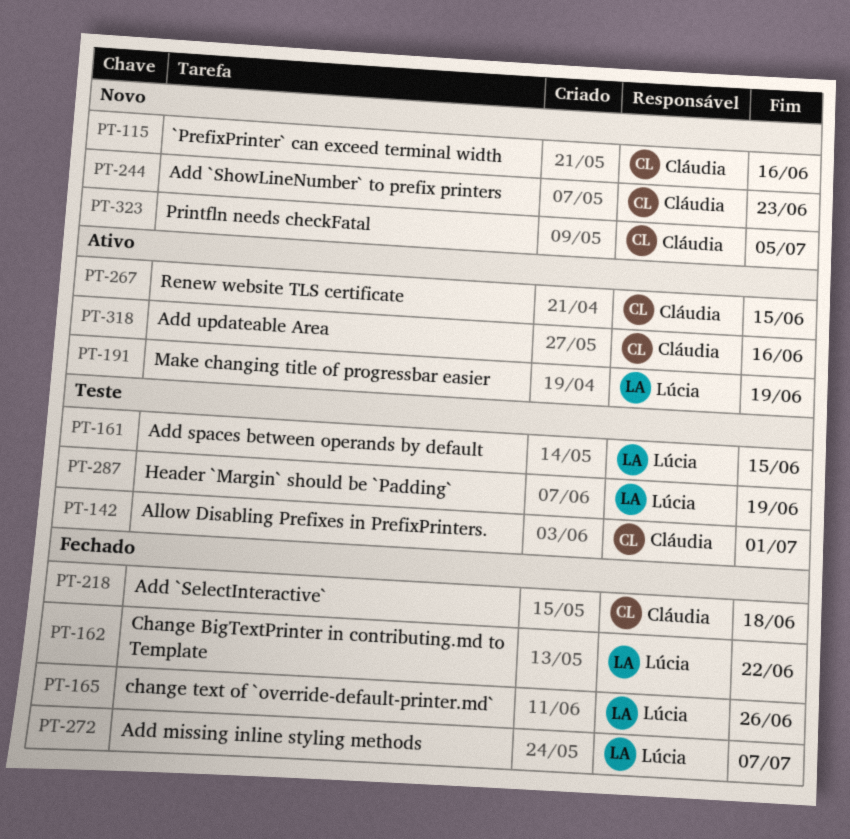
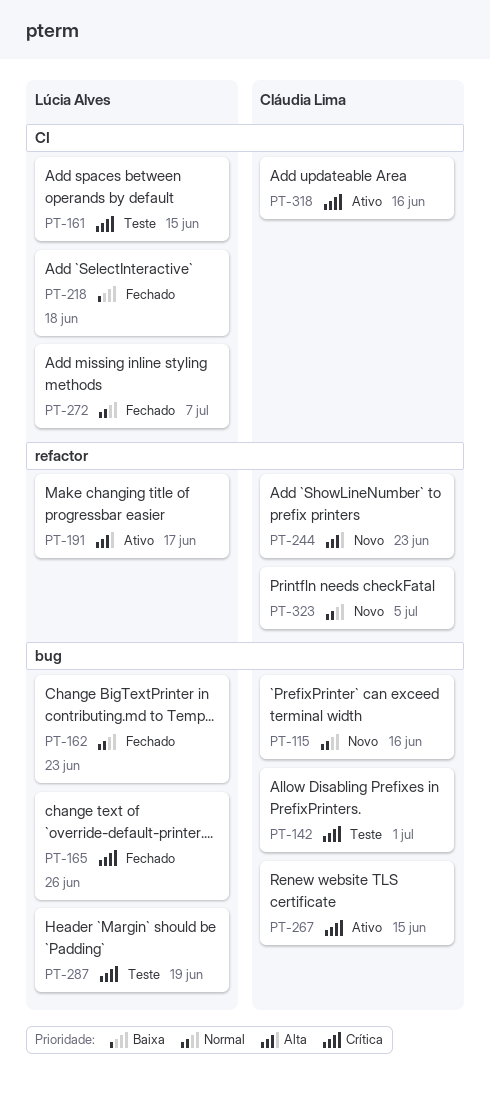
PT-162, due: Jun 22 -> Jun 23
PT-191, due: Jun 19 -> Jun 17
PT-218, owner: Cláudia Lima -> Lúcia Alves

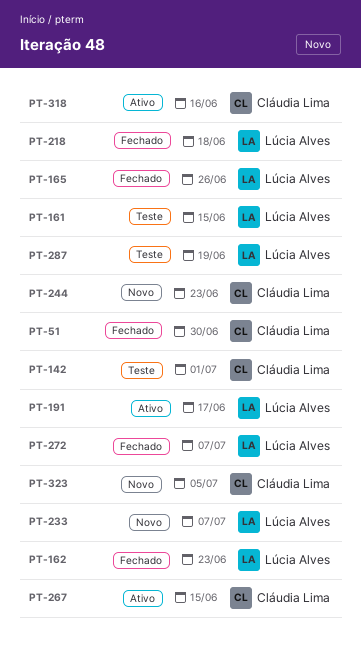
PT-51: none -> present
PT-115: present -> none
PT-233: none -> present

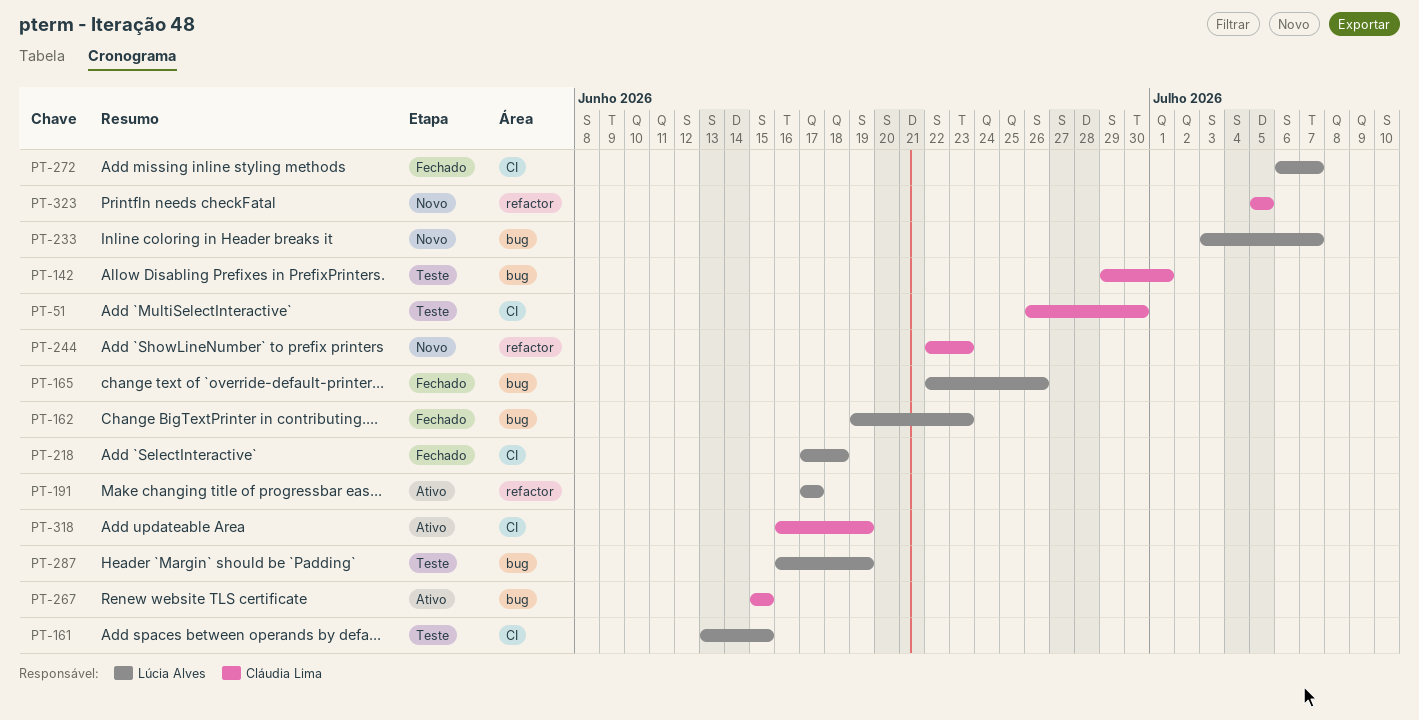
PT-51, status: Fechado -> Teste
PT-318, due: Jun 16 -> Jun 19

